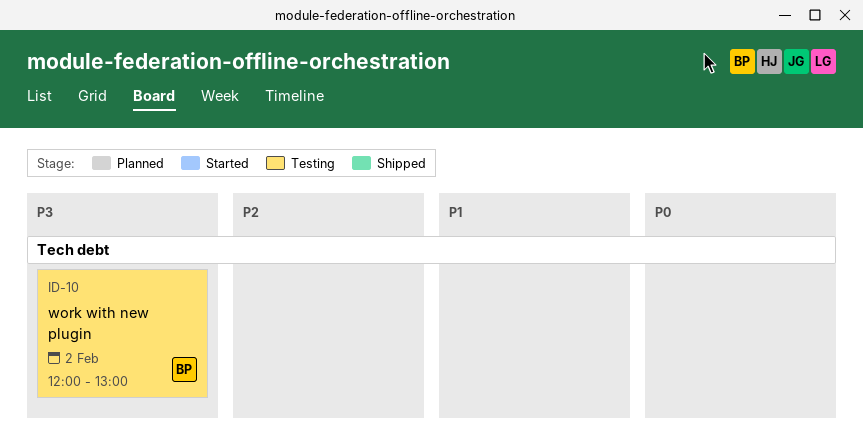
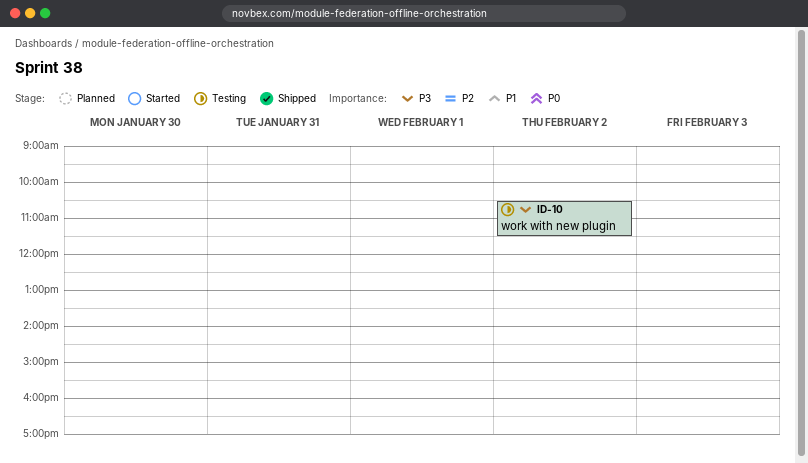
ID-10, begins: 12:00 -> 10:30
ID-10, ends: 13:00 -> 11:30

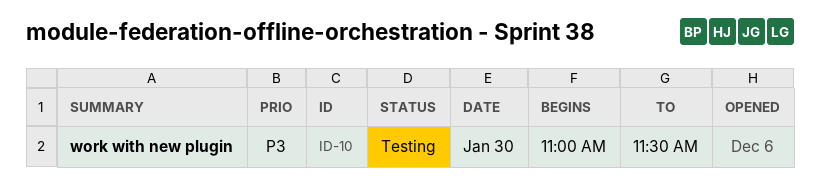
ID-10, day: Feb 2 -> Jan 30
ID-10, begins: 10:30 -> 11:00

